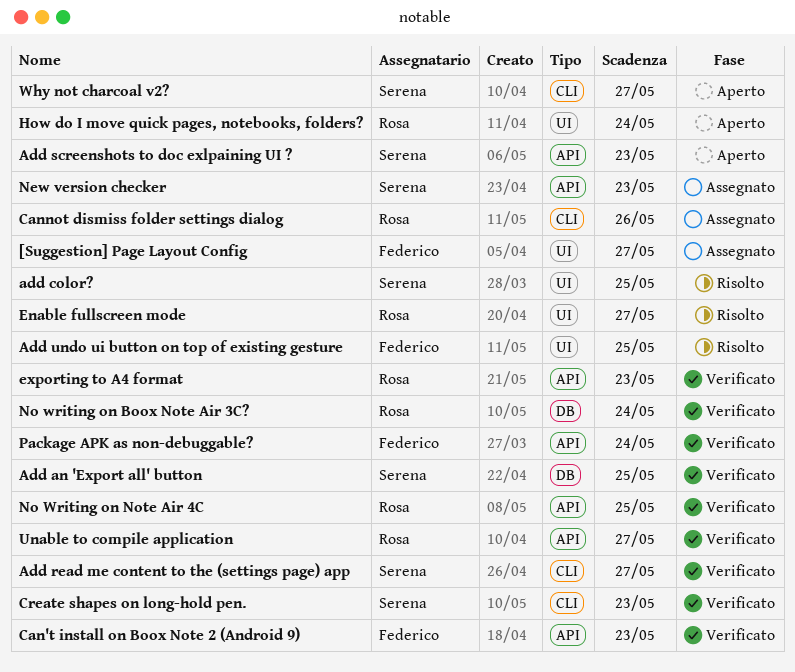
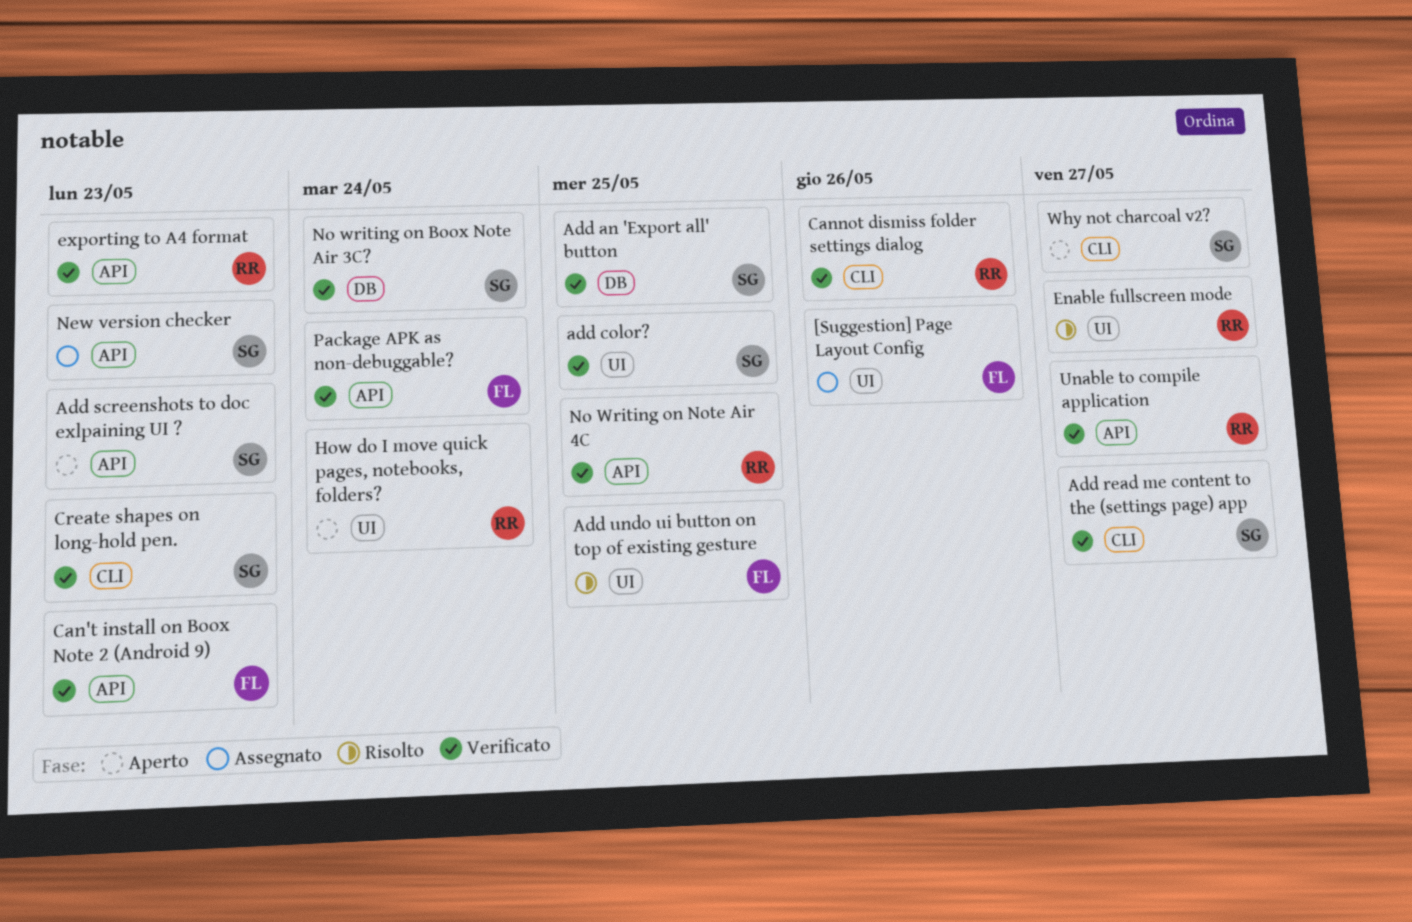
[Suggestion] Page Layout Config, due: May 27 -> May 26
add color?, status: Risolto -> Verificato
Cannot dismiss folder settings dialog, status: Assegnato -> Verificato
No writing on Boox Note Air 3C?, owner: Rosa -> Serena

